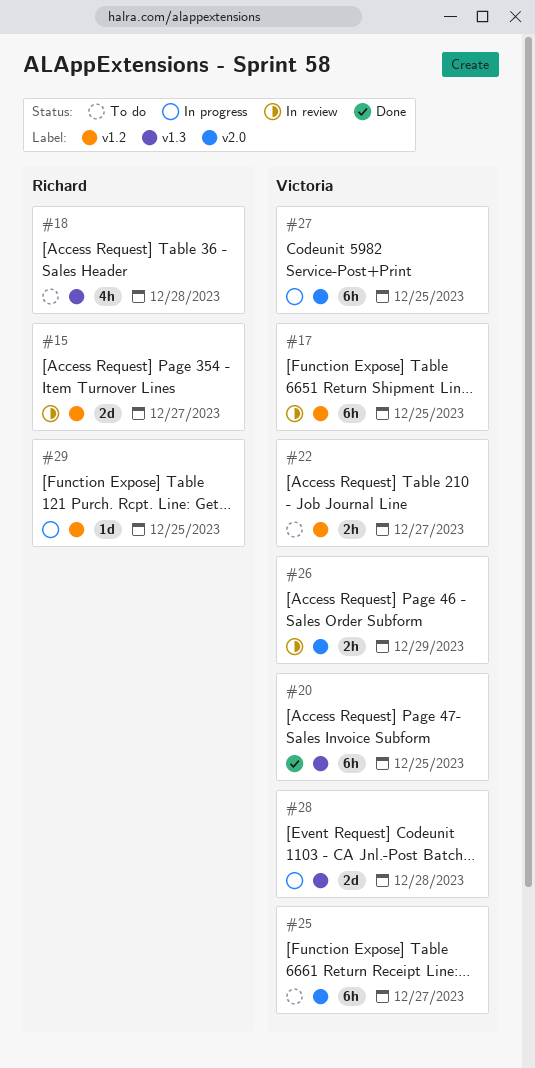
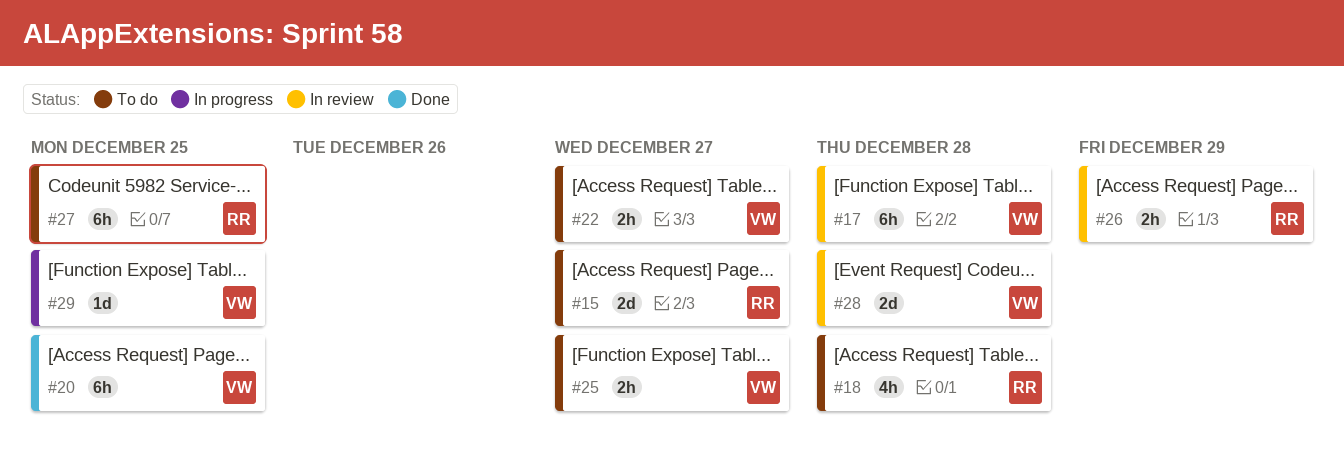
#15, status: In review -> To do
#17, due: Dec 25 -> Dec 28
#25, estimate: 6h -> 2h
#26, owner: Victoria -> Richard
#27, status: In progress -> To do
#27, owner: Victoria -> Richard
#28, status: In progress -> In review
#29, owner: Richard -> Victoria

